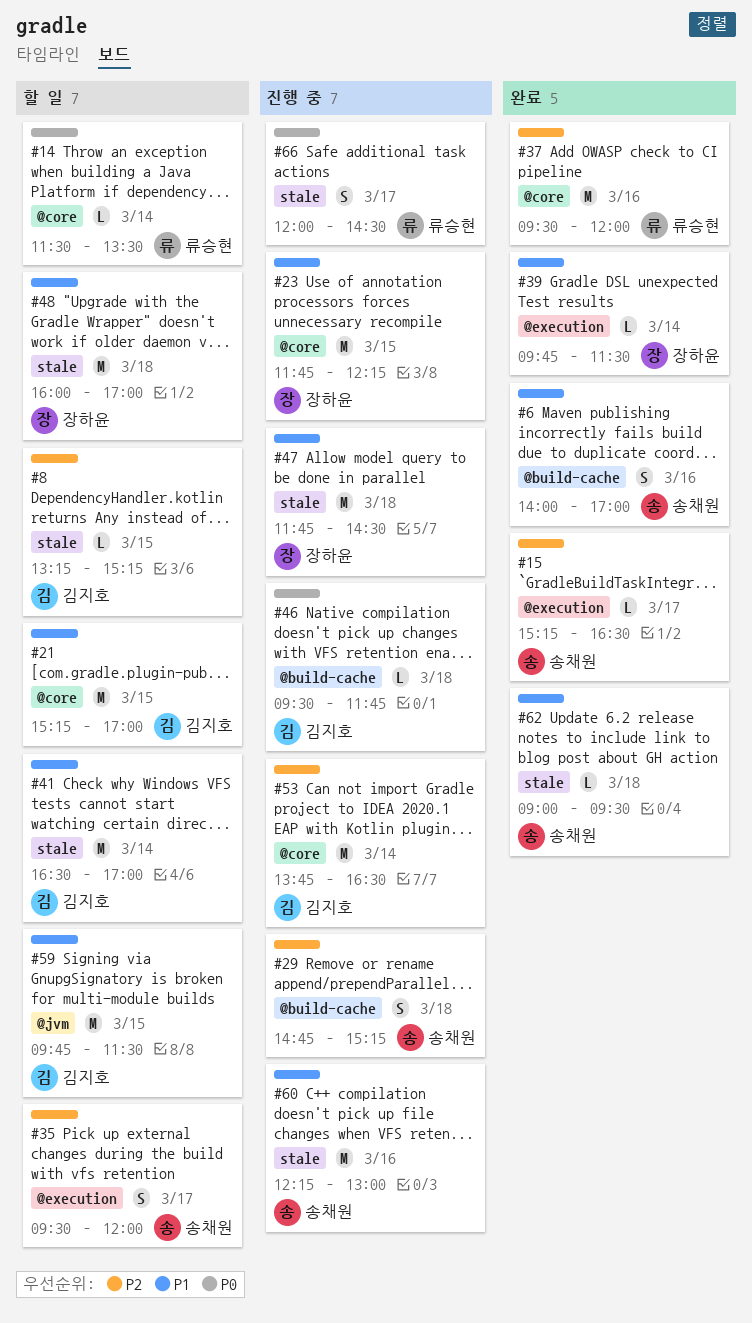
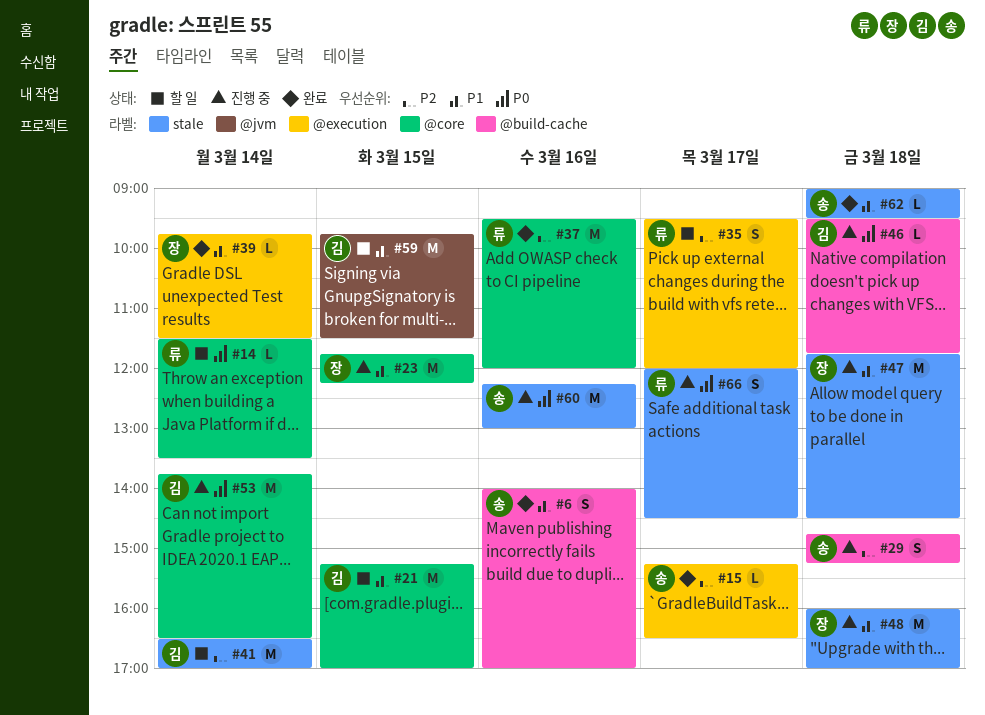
#8: present -> none
#35, owner: 송채원 -> 류승현
#41, priority: P1 -> P2
#48, status: 할 일 -> 진행 중
#53, priority: P2 -> P0
#60, priority: P1 -> P0

